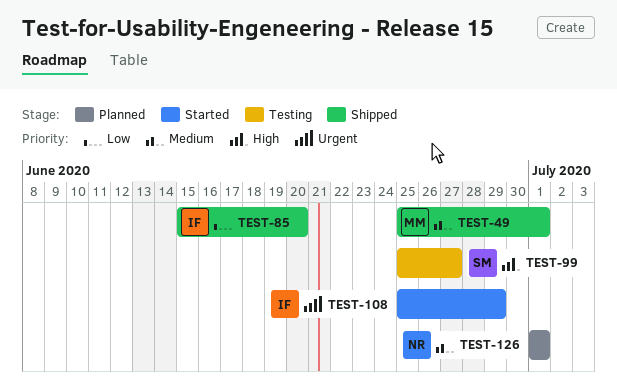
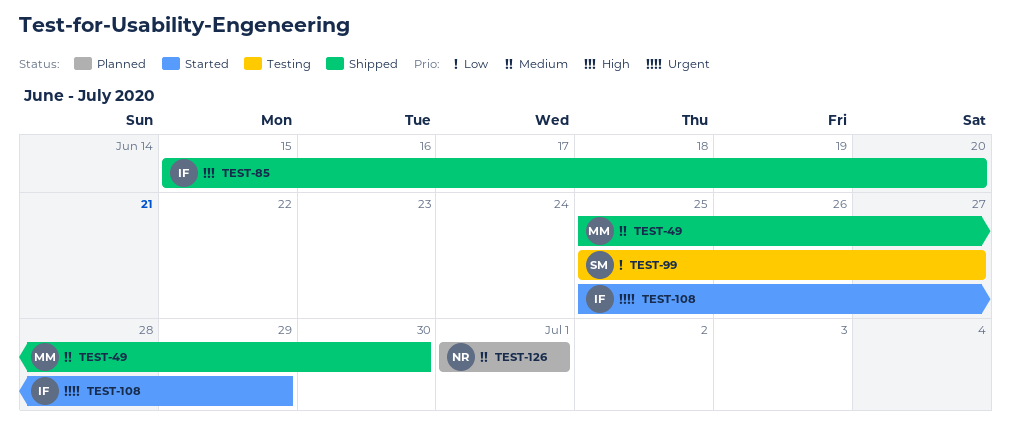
TEST-49, due: Jul 1 -> Jun 30
TEST-85, priority: Low -> High
TEST-99, priority: High -> Low

